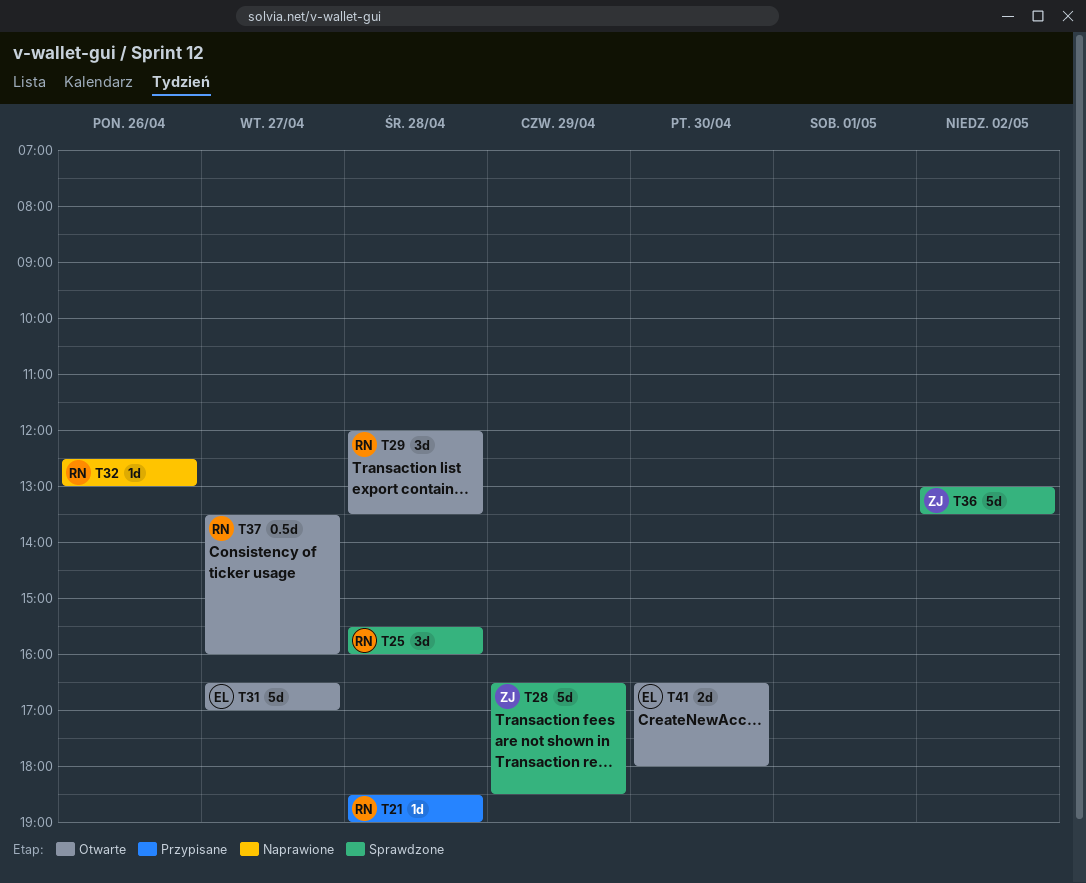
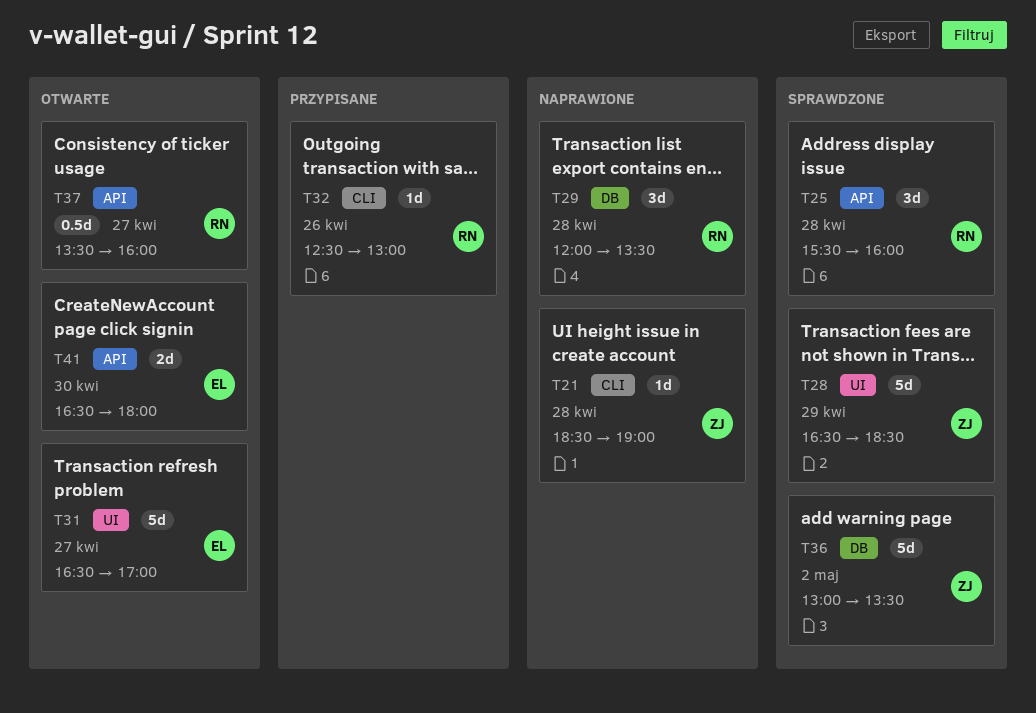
T21, status: Przypisane -> Naprawione
T21, owner: RN -> ZJ
T29, status: Otwarte -> Naprawione
T32, status: Naprawione -> Przypisane

